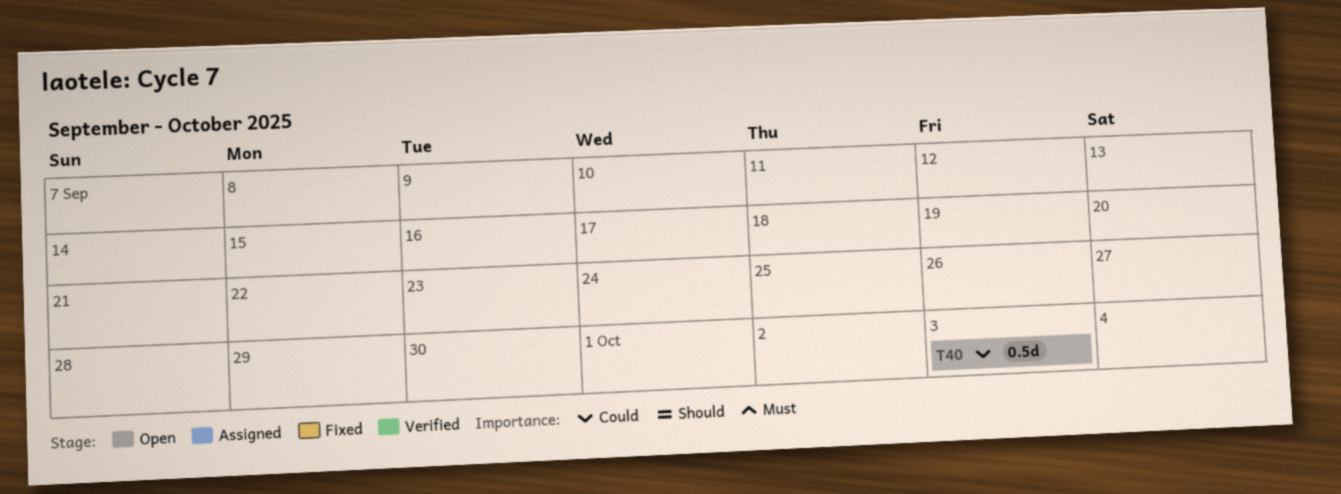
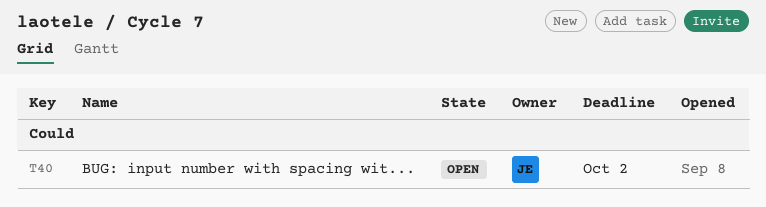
T40, due: Oct 3 -> Oct 2

